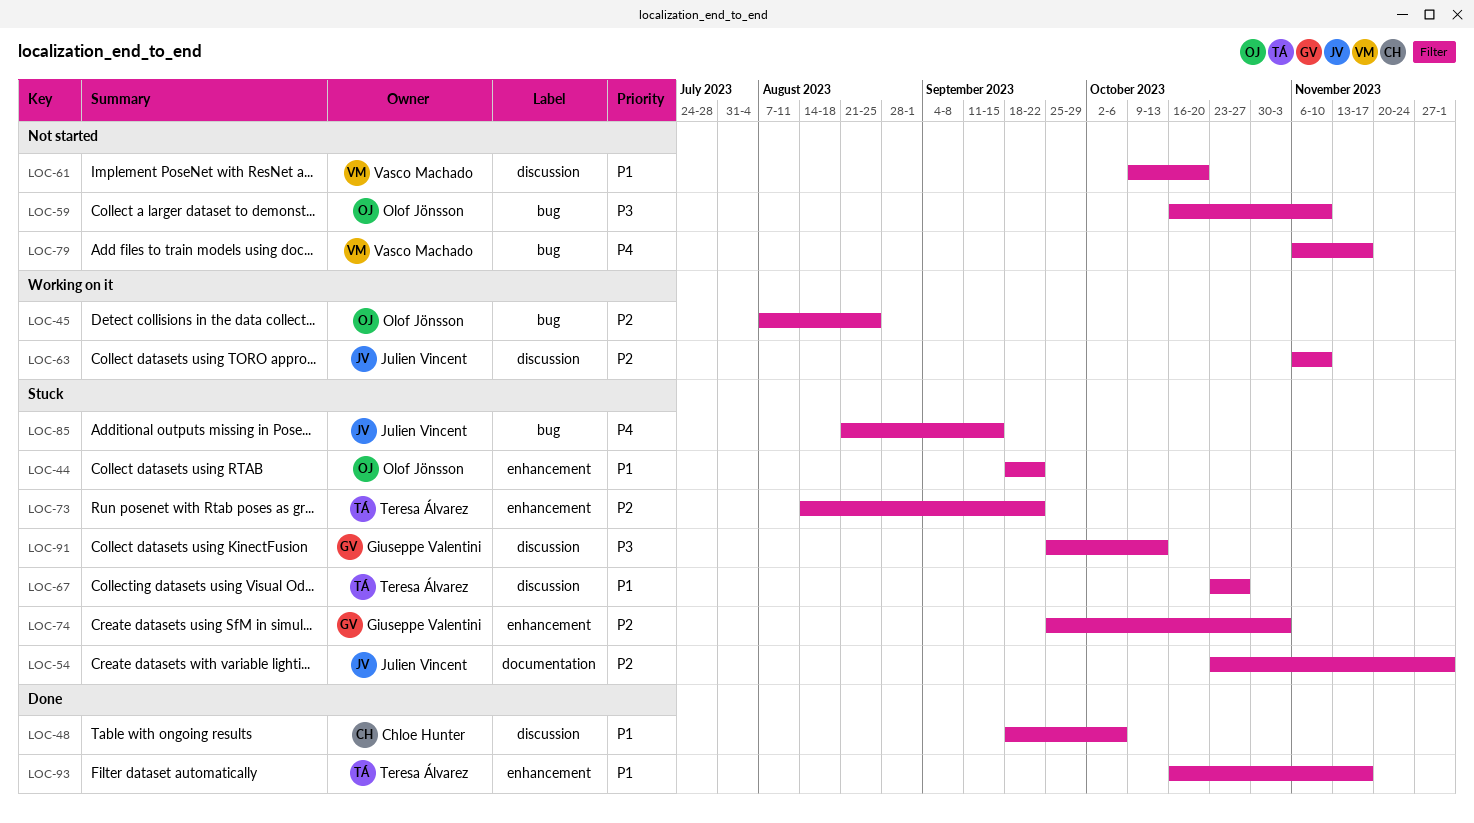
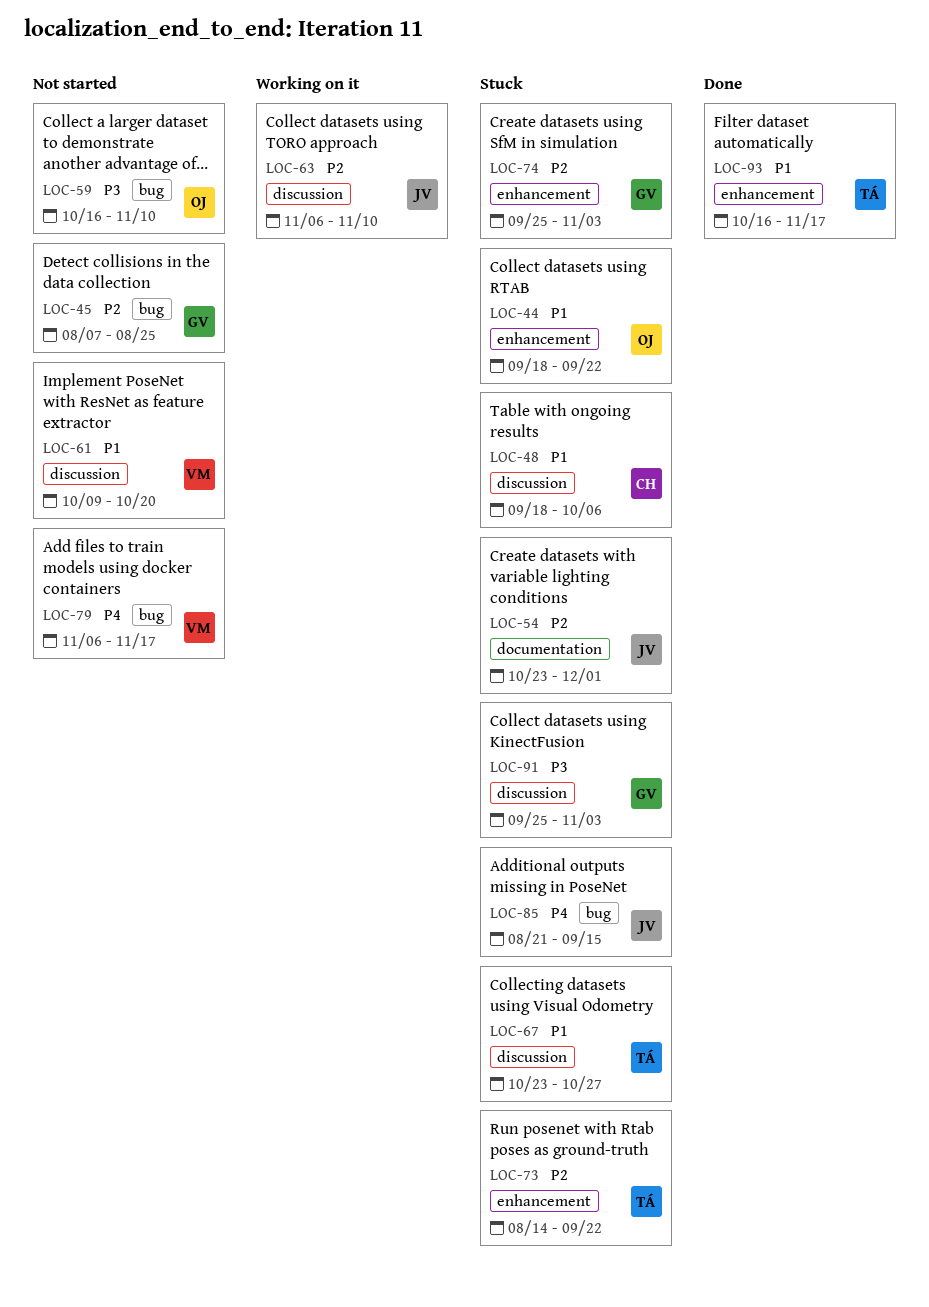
LOC-45, status: Working on it -> Not started
LOC-45, owner: Olof Jönsson -> Giuseppe Valentini
LOC-48, status: Done -> Stuck
LOC-91, due: Oct 13 -> Nov 3

